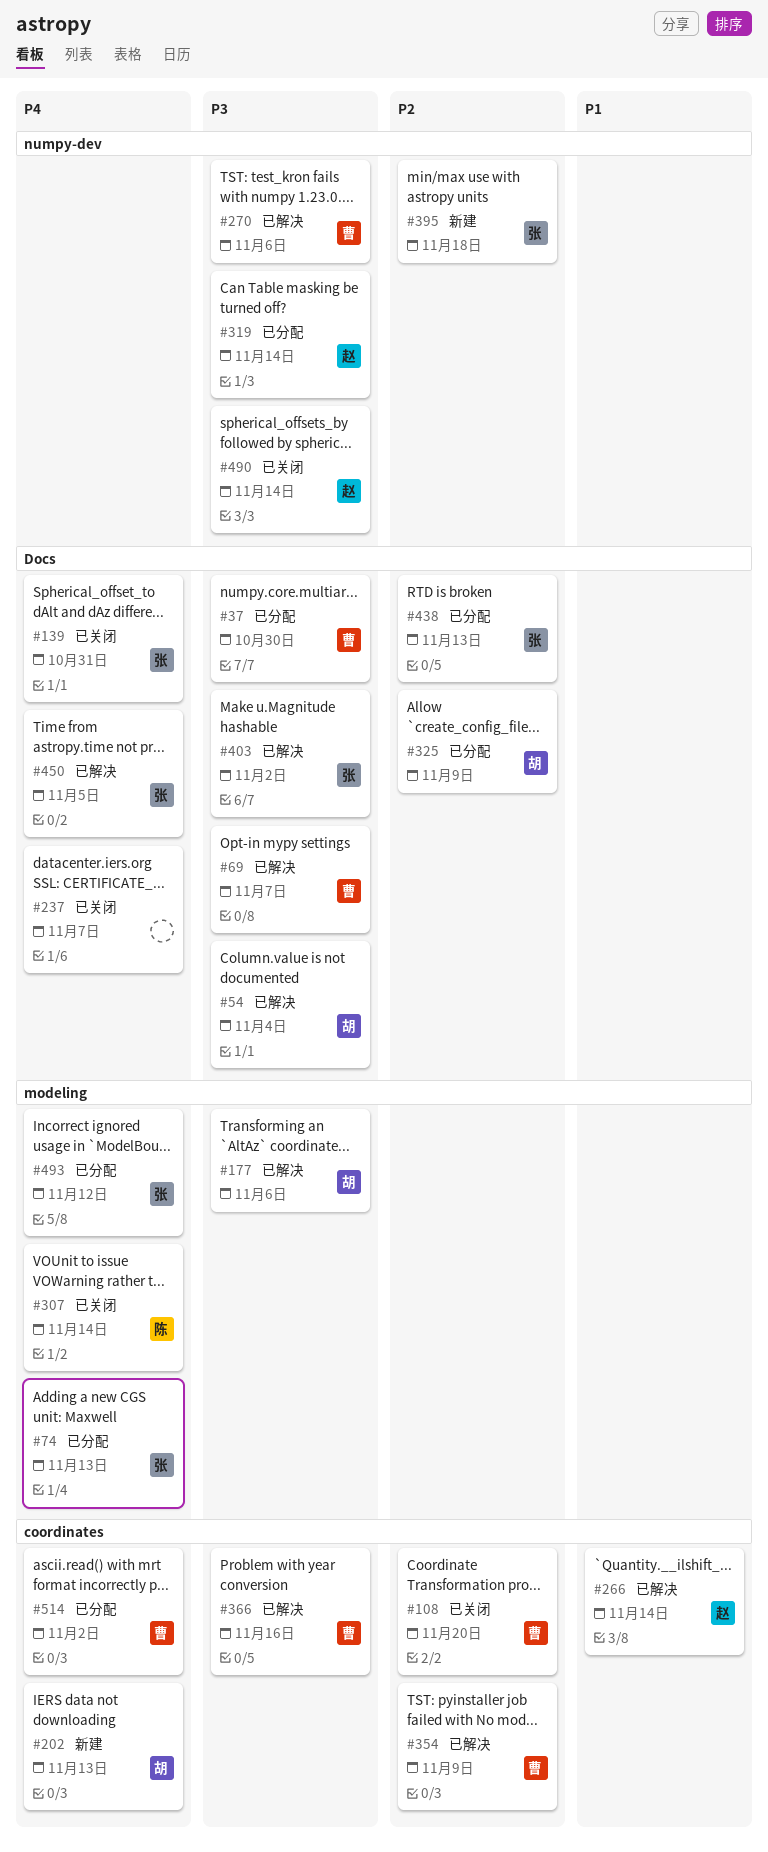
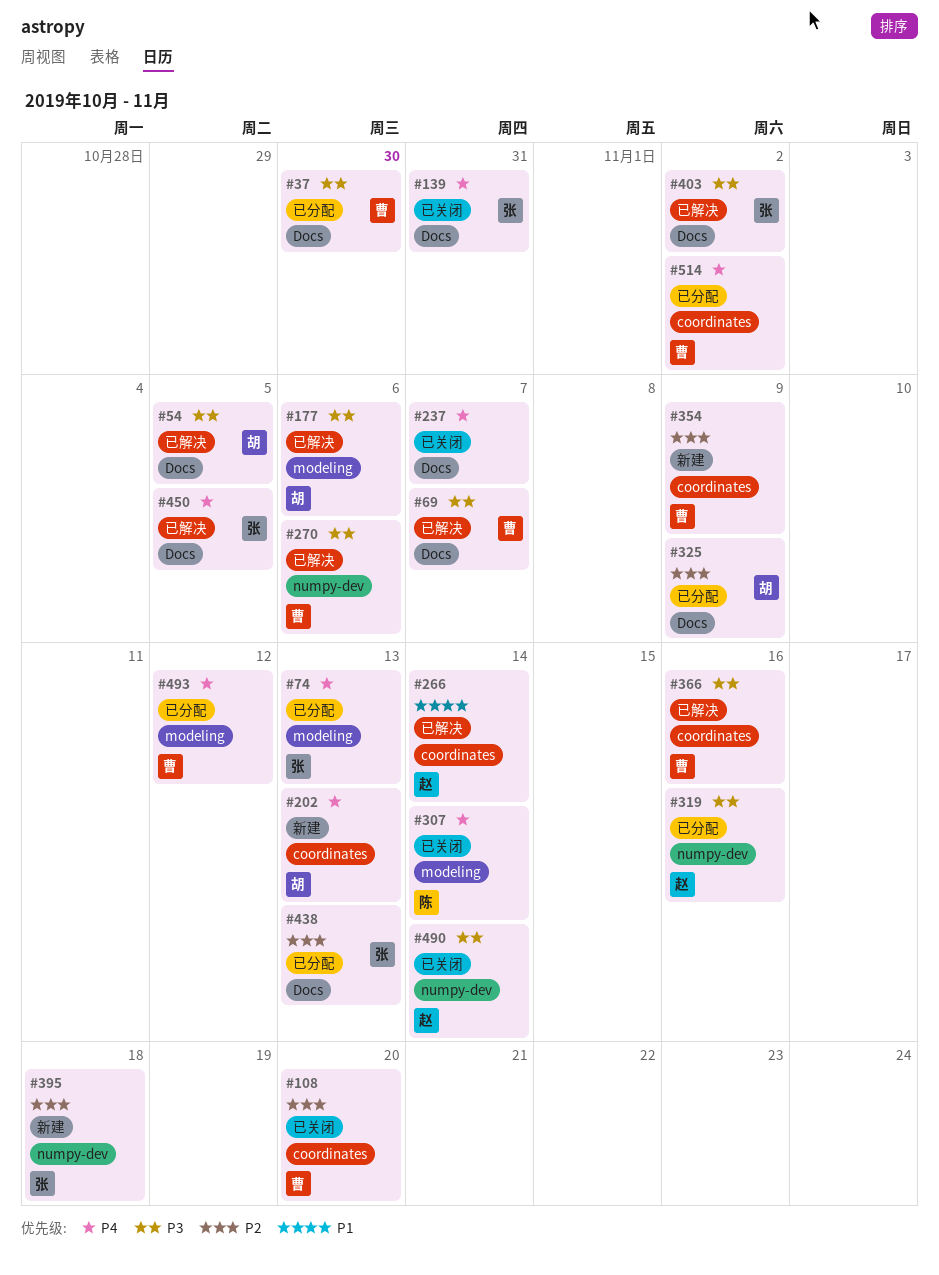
#54, due: Nov 4 -> Nov 5
#319, due: Nov 14 -> Nov 16
#354, status: 已解决 -> 新建
#493, owner: 张 -> 曹

